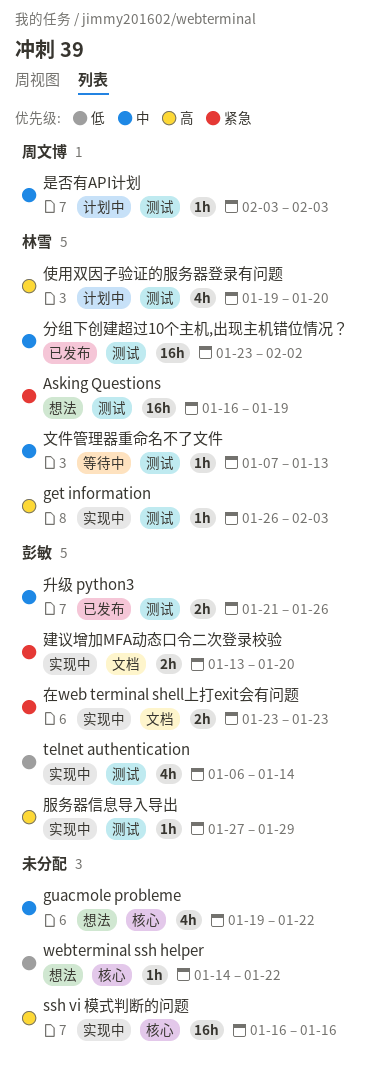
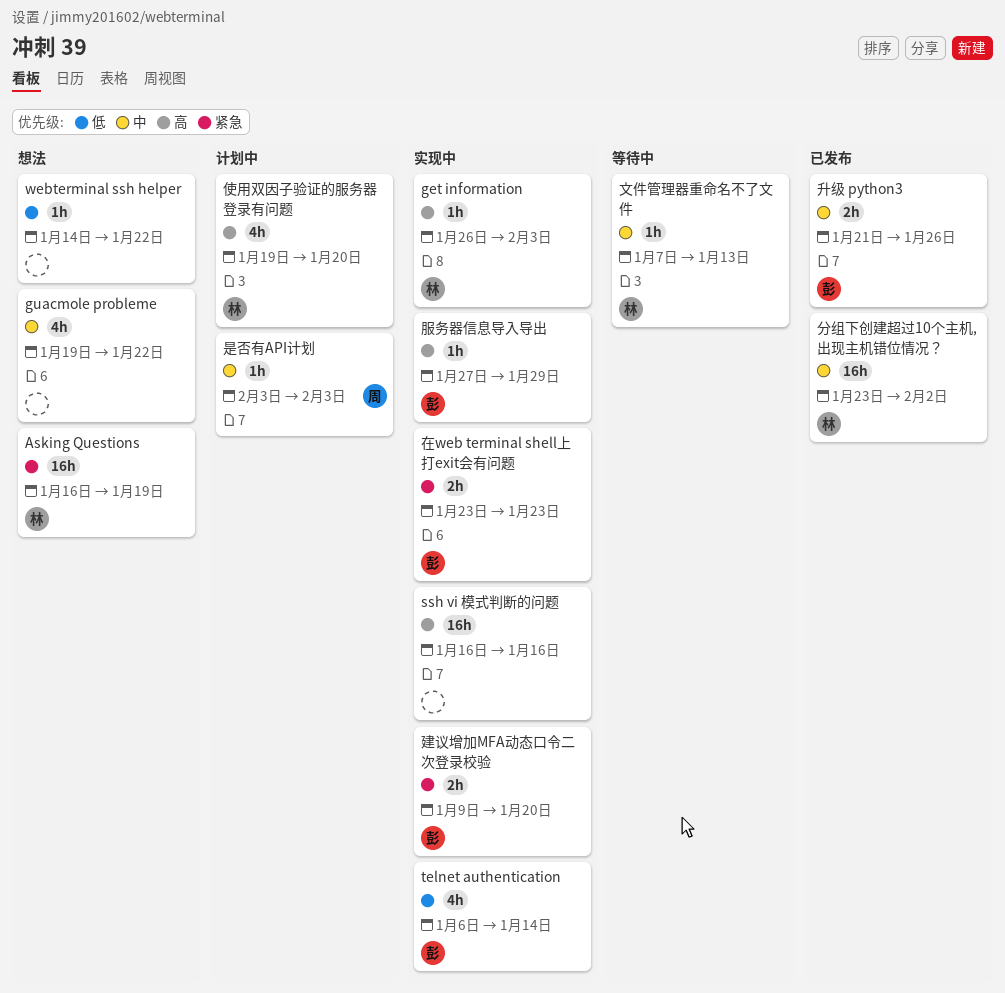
建议增加MFA动态口令二次登录校验, start: Jan 13 -> Jan 9

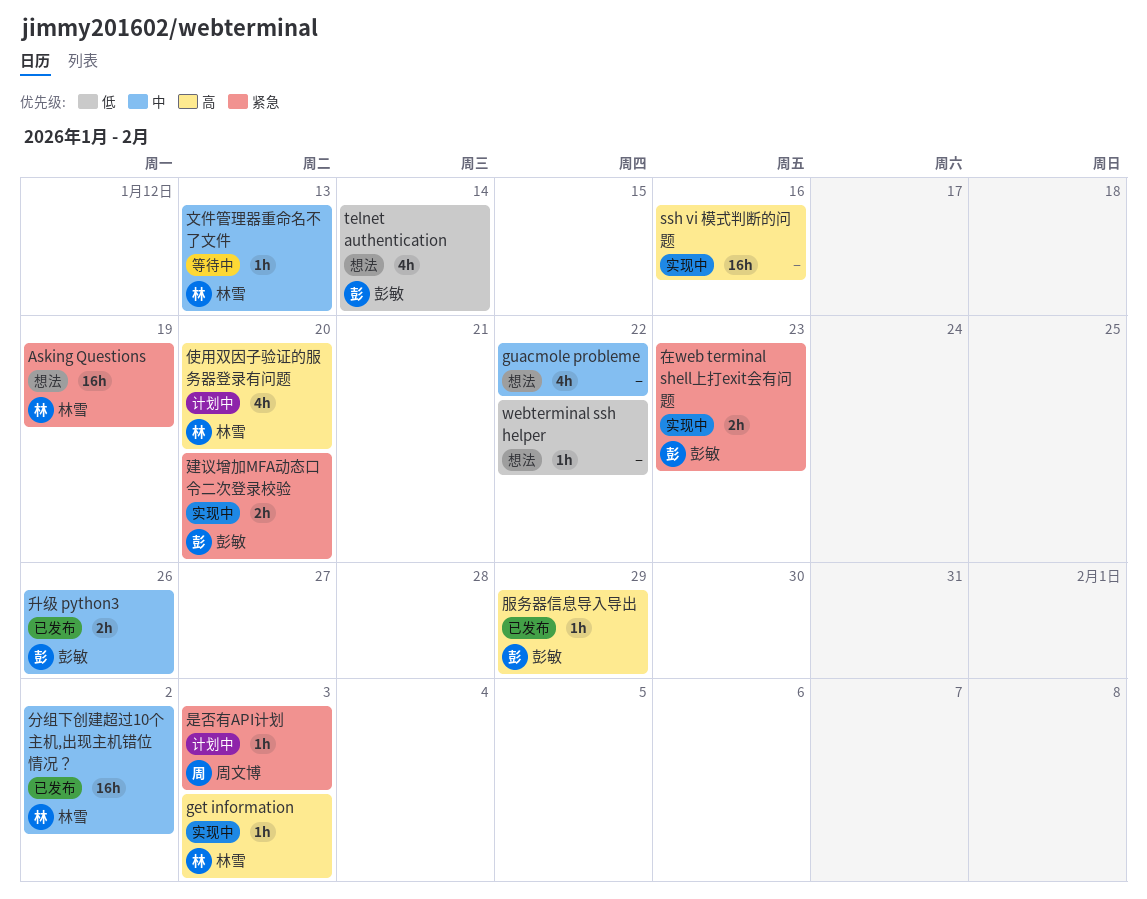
telnet authentication, status: 实现中 -> 想法
是否有API计划, priority: 中 -> 紧急
服务器信息导入导出, status: 实现中 -> 已发布

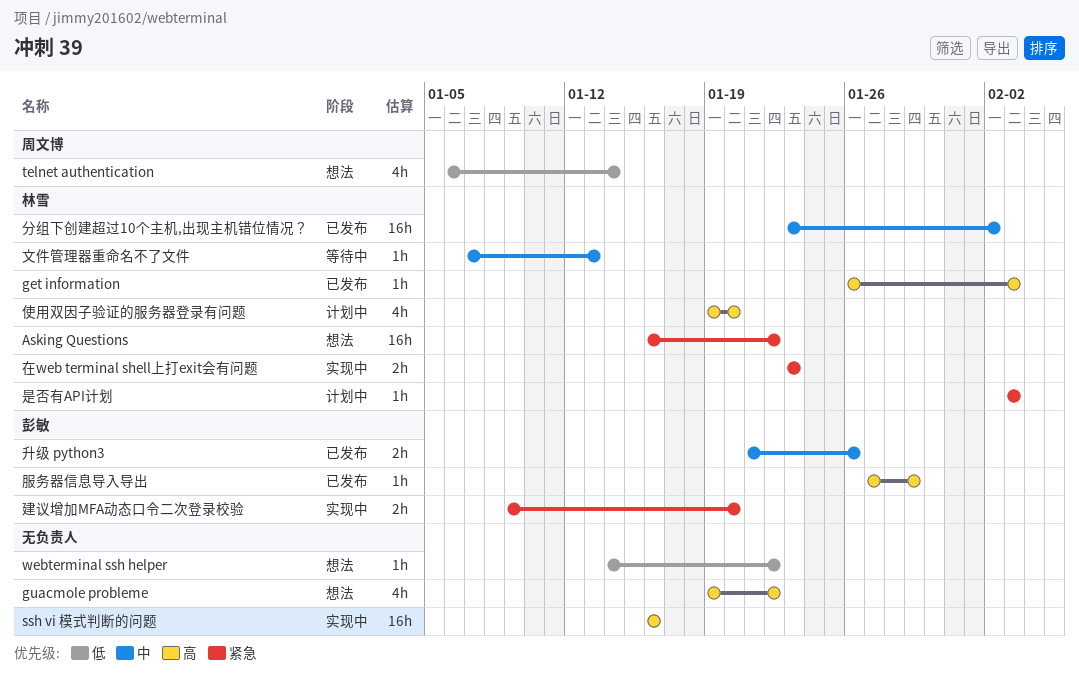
Asking Questions, due: Jan 19 -> Jan 22
get information, status: 实现中 -> 已发布
guacmole probleme, priority: 中 -> 高
telnet authentication, owner: 彭敏 -> 周文博
在web terminal shell上打exit会有问题, owner: 彭敏 -> 林雪
是否有API计划, owner: 周文博 -> 林雪

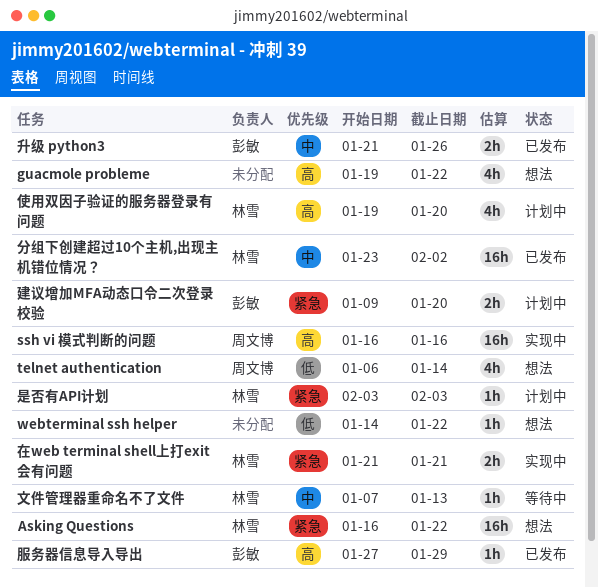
get information: present -> none
ssh vi 模式判断的问题, owner: none -> 周文博
在web terminal shell上打exit会有问题, start: Jan 23 -> Jan 21
在web terminal shell上打exit会有问题, due: Jan 23 -> Jan 21
建议增加MFA动态口令二次登录校验, status: 实现中 -> 计划中

